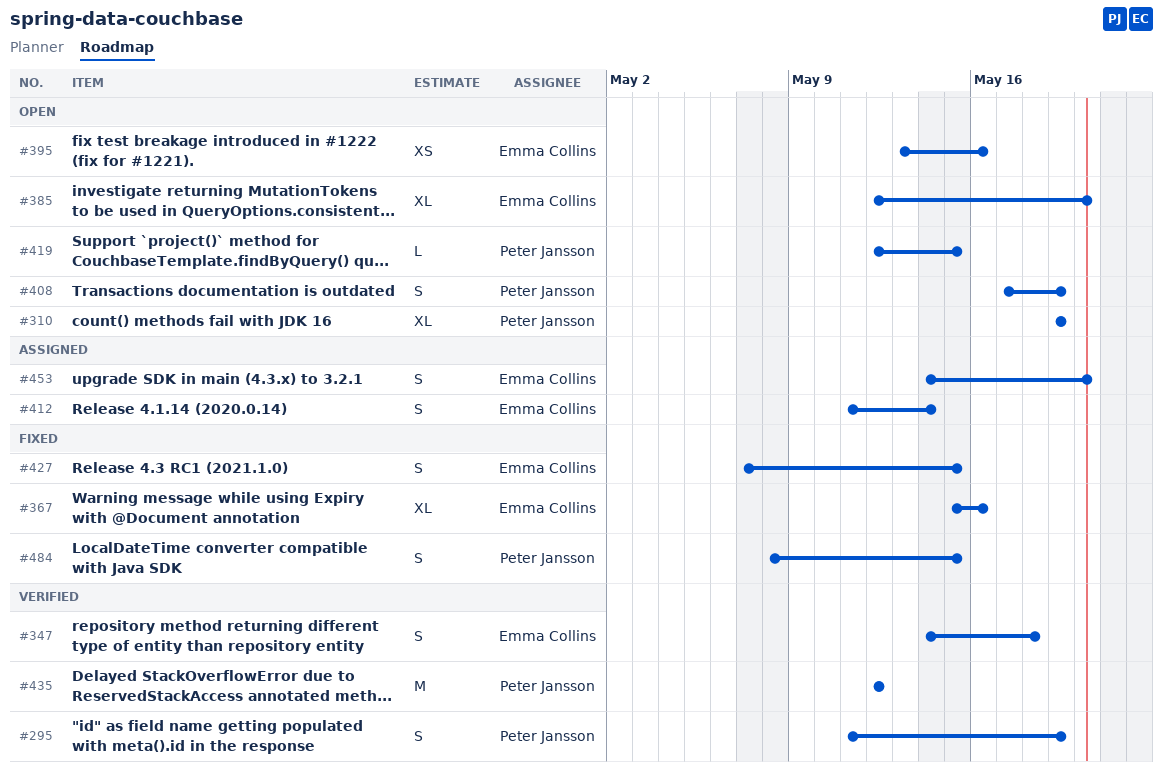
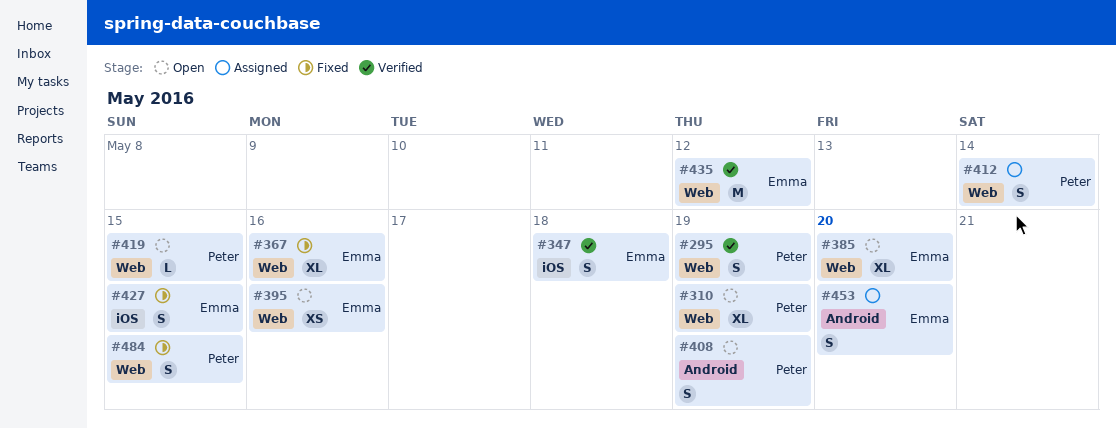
#412, owner: Emma Collins -> Peter Jansson
#435, owner: Peter Jansson -> Emma Collins

